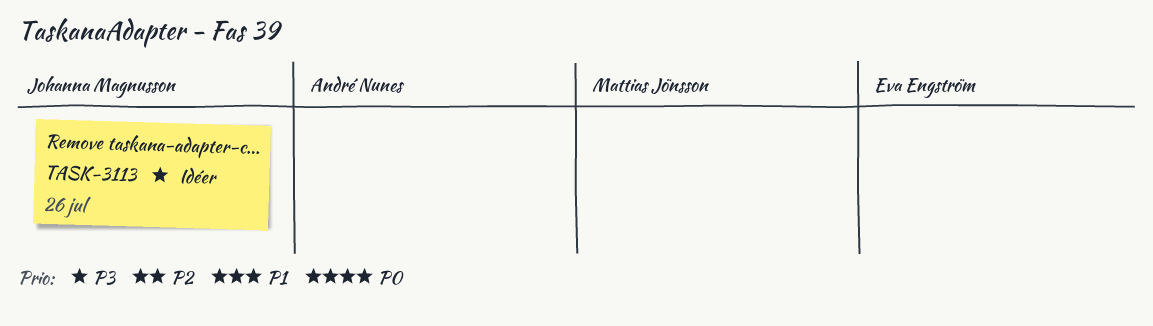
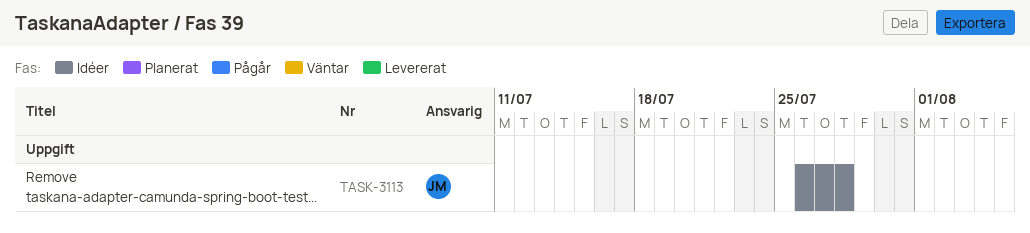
TASK-3113, due: Jul 26 -> Jul 28

